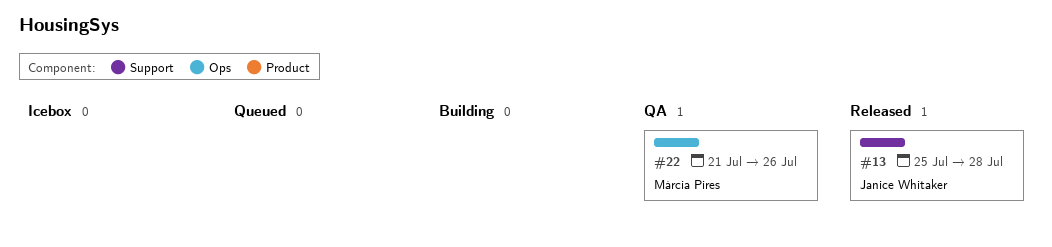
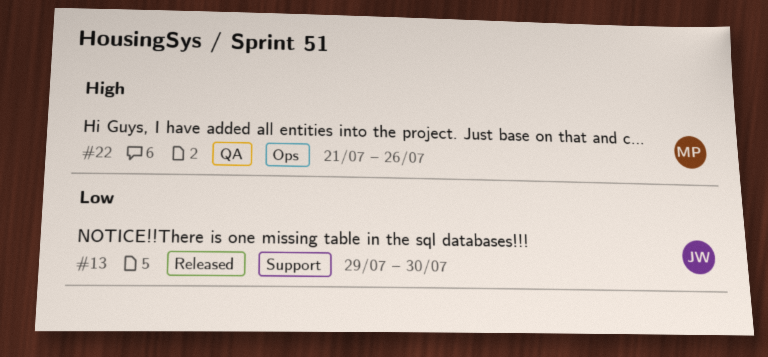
#13, start: Jul 25 -> Jul 29
#13, due: Jul 28 -> Jul 30

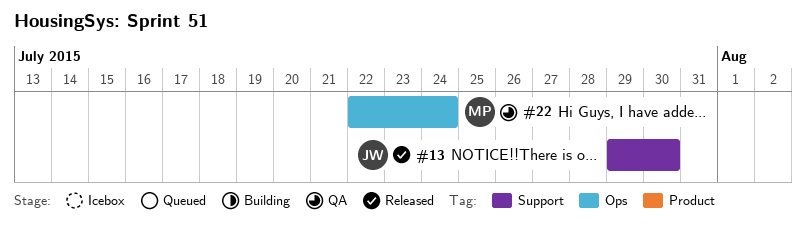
#22, start: Jul 21 -> Jul 22
#22, due: Jul 26 -> Jul 24

